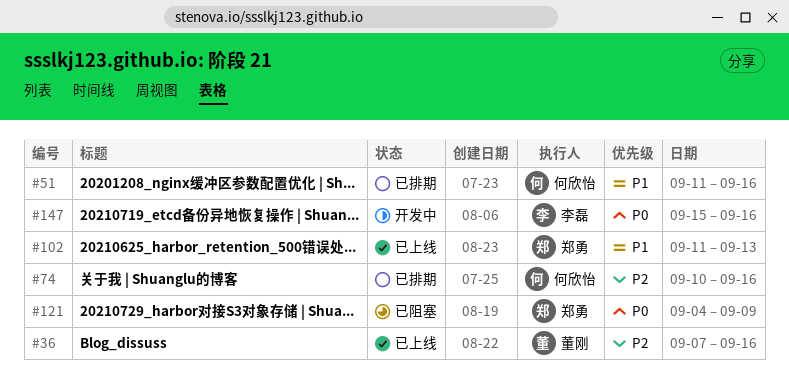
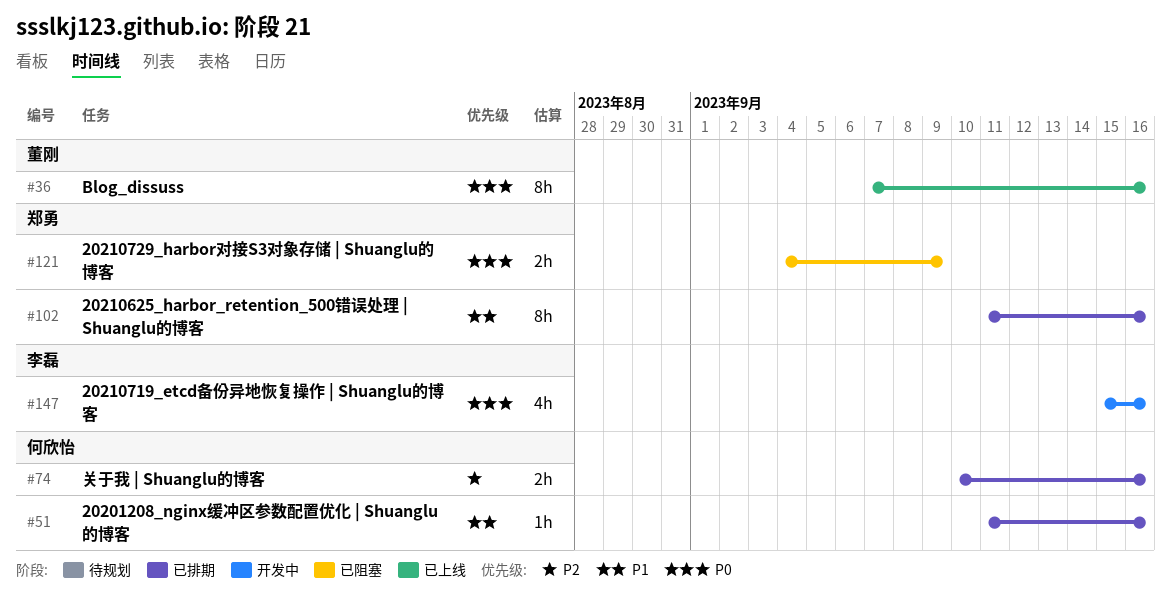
#36, priority: P2 -> P0
#102, status: 已上线 -> 已排期
#102, due: Sep 13 -> Sep 16

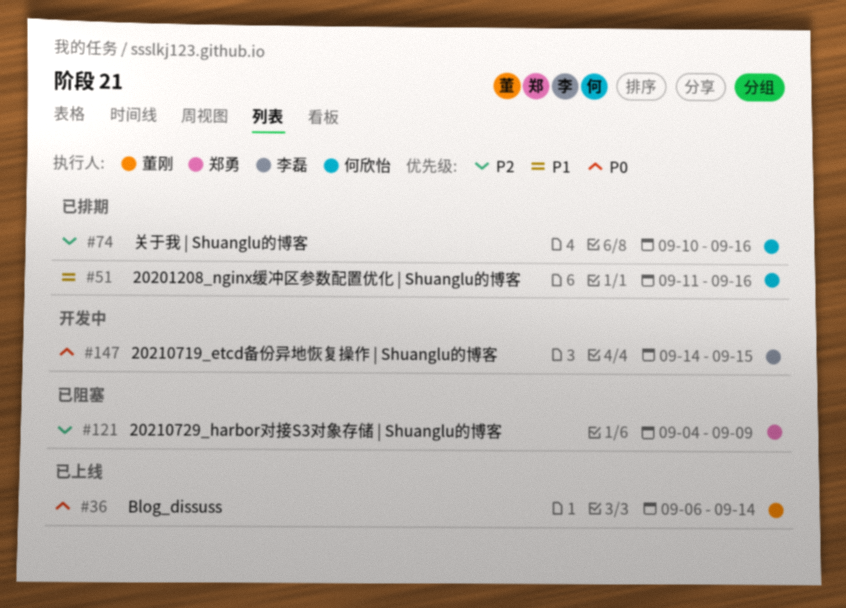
#36, start: Sep 7 -> Sep 6
#36, due: Sep 16 -> Sep 14
#102: present -> none
#121, priority: P0 -> P2
#147, start: Sep 15 -> Sep 14
#147, due: Sep 16 -> Sep 15

